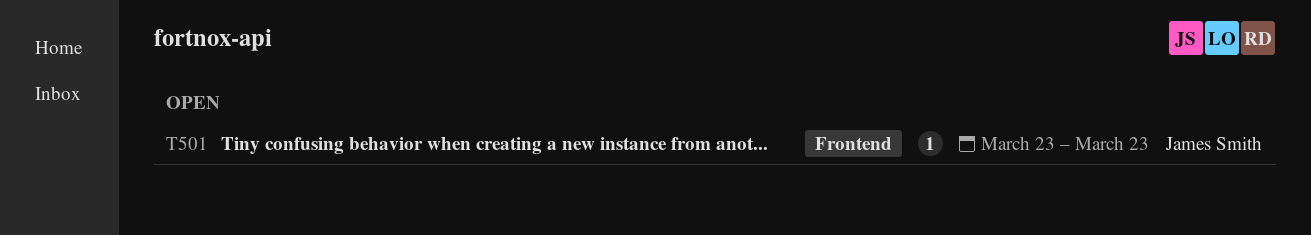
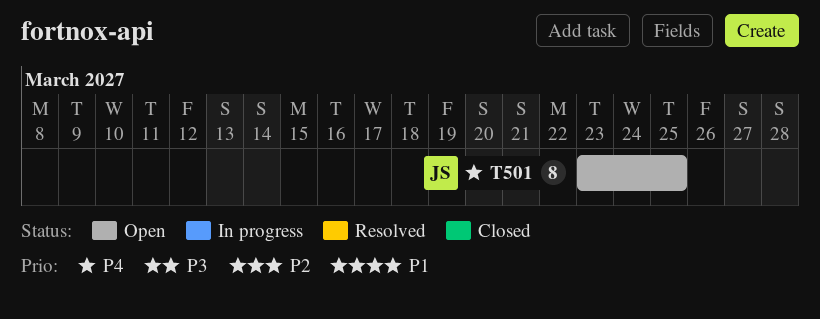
T501, estimate: 1 -> 8
T501, due: Mar 23 -> Mar 25

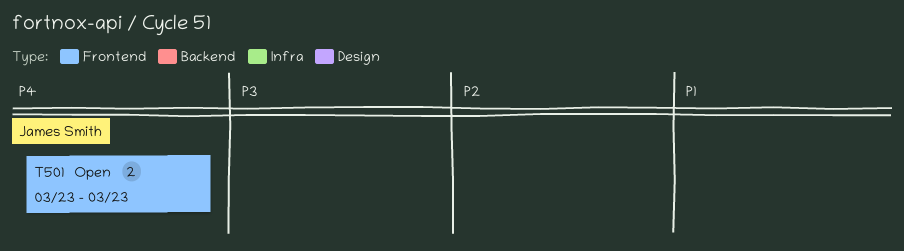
T501, estimate: 8 -> 2
T501, due: Mar 25 -> Mar 23

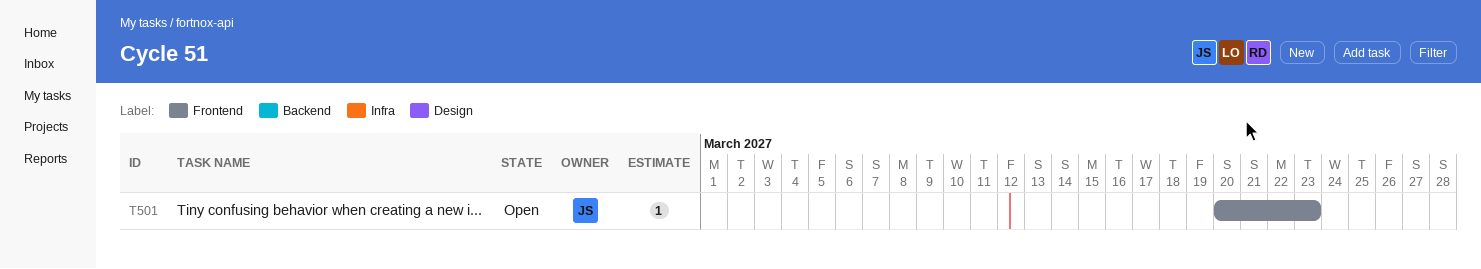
T501, estimate: 2 -> 1
T501, start: Mar 23 -> Mar 20

